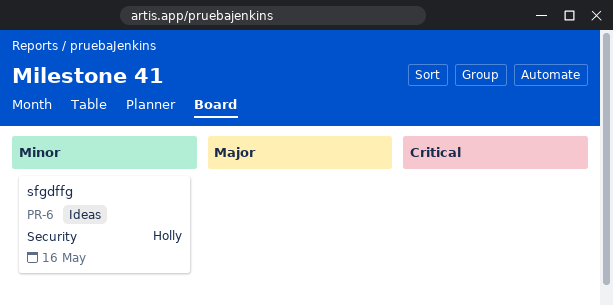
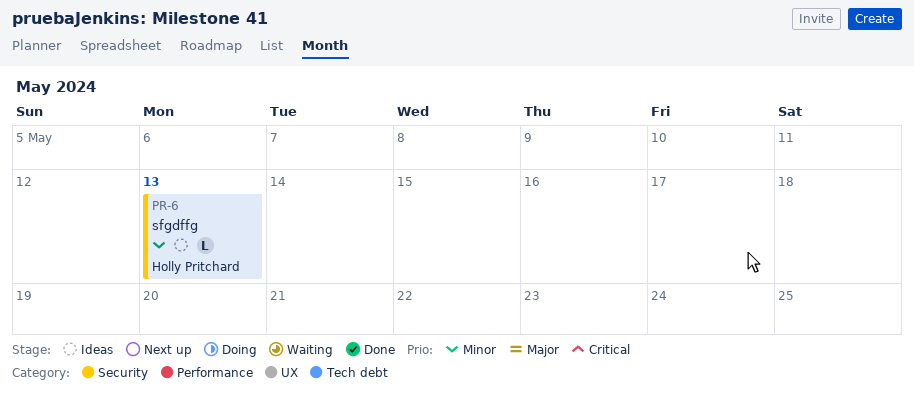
PR-6, due: May 16 -> May 13

